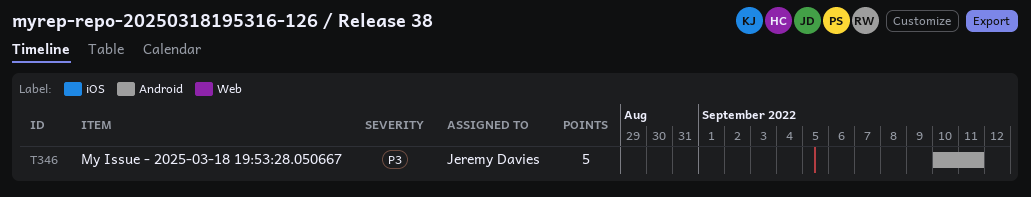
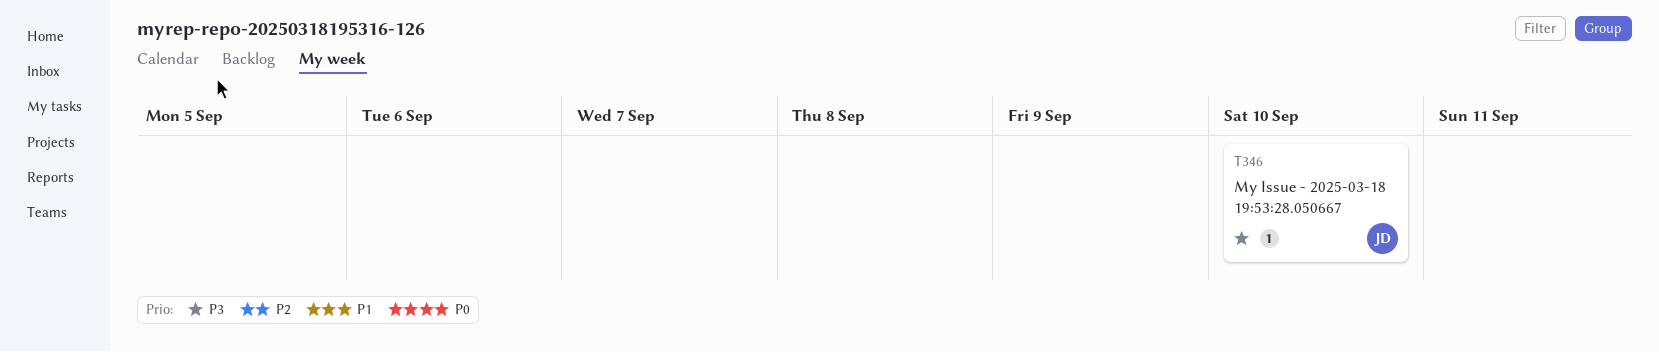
T346, estimate: 5 -> 1
T346, due: Sep 11 -> Sep 10

